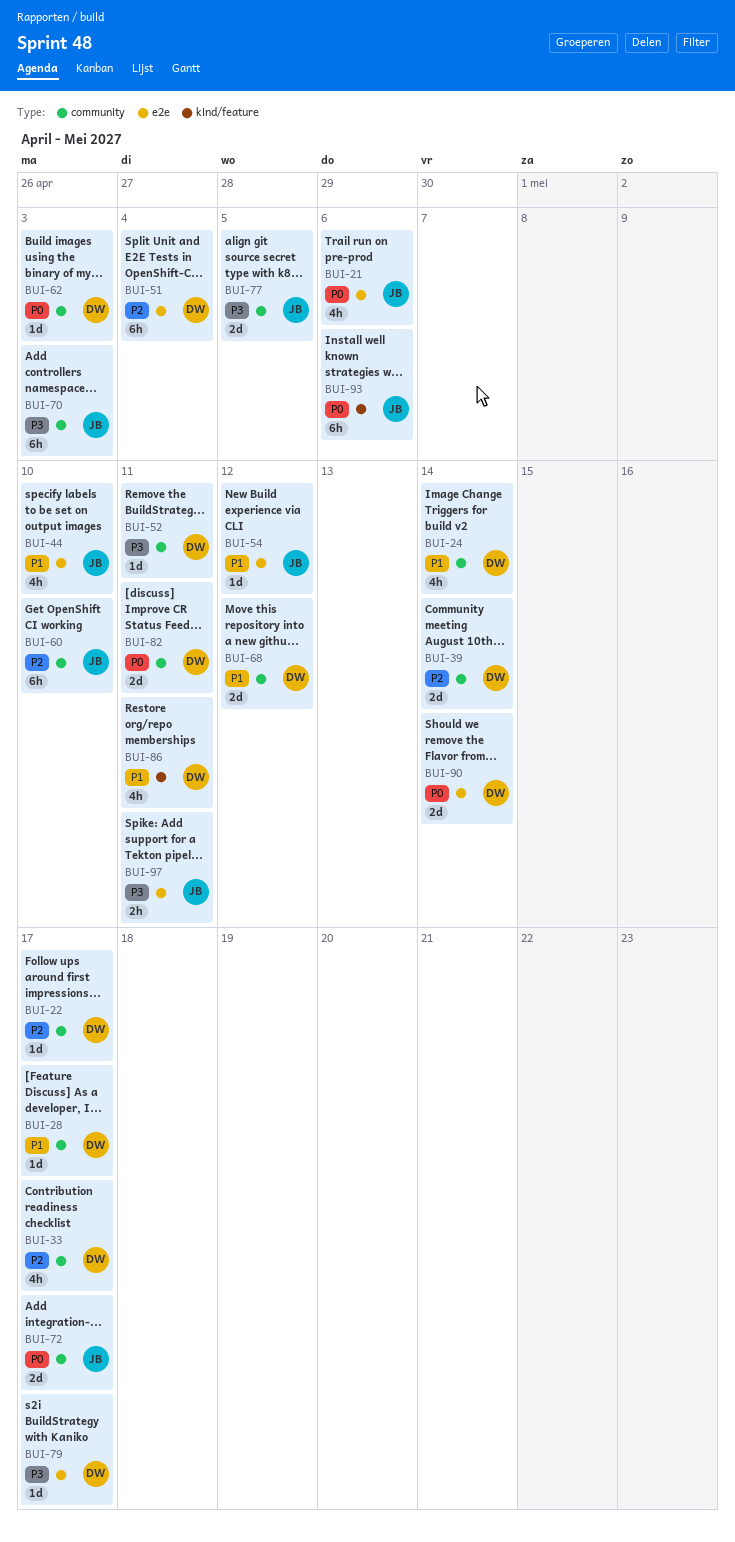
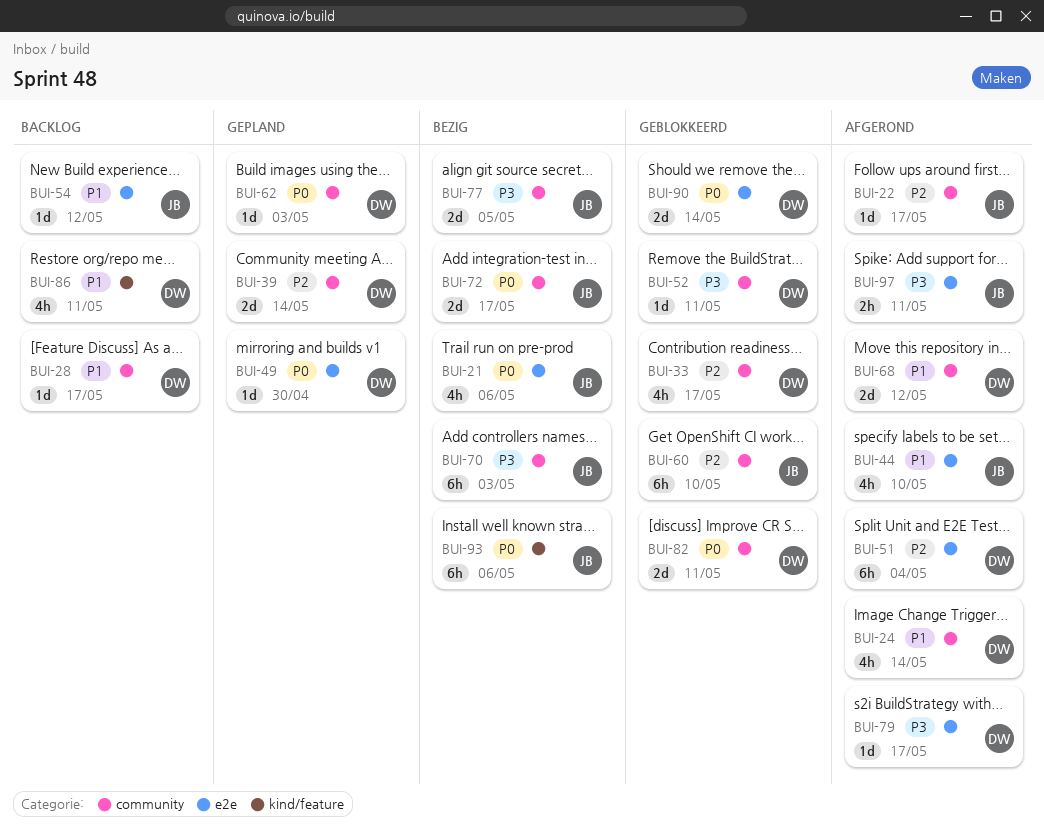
BUI-22, owner: DW -> JB
BUI-49: none -> present

